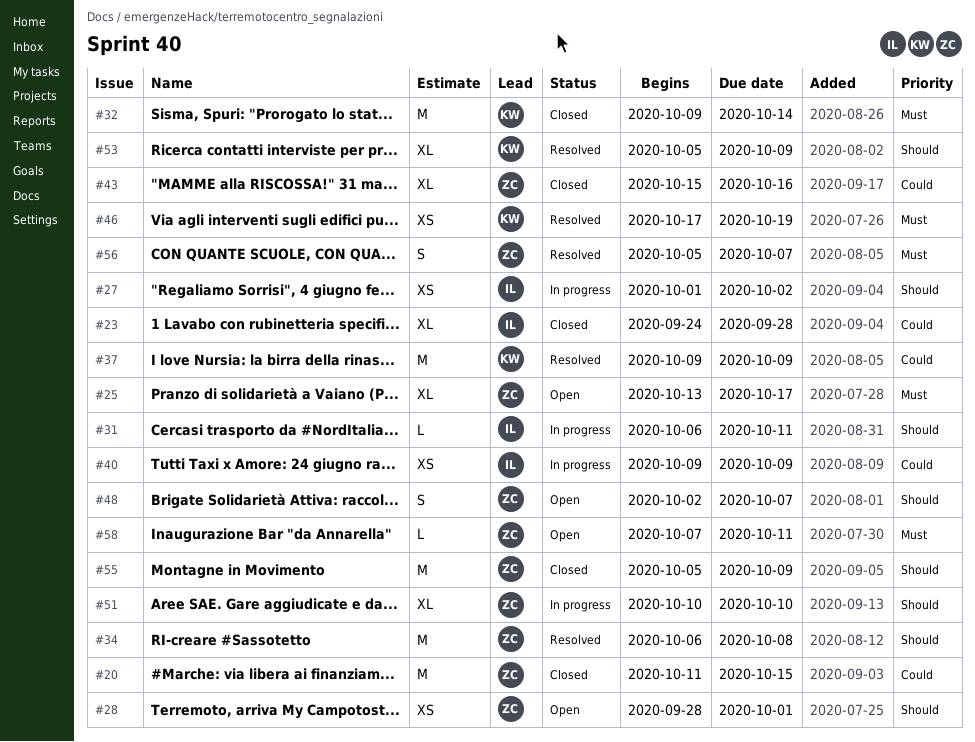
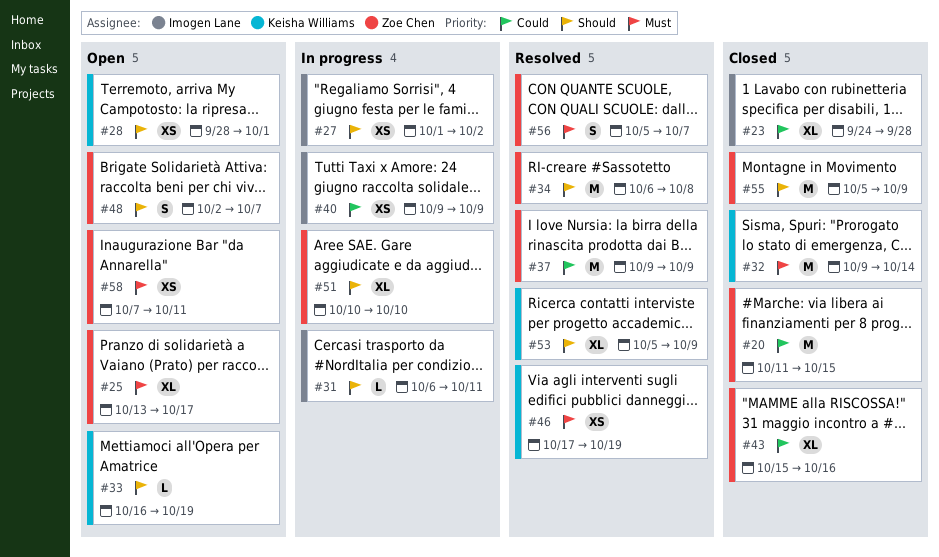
#28, owner: Zoe Chen -> Keisha Williams
#33: none -> present
#37, owner: Keisha Williams -> Zoe Chen
#58, estimate: L -> XS

